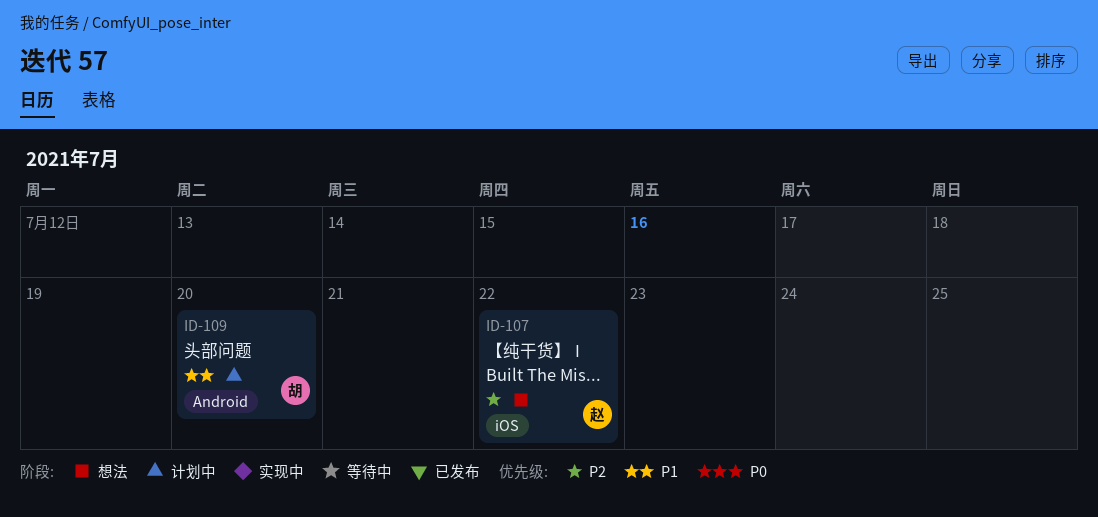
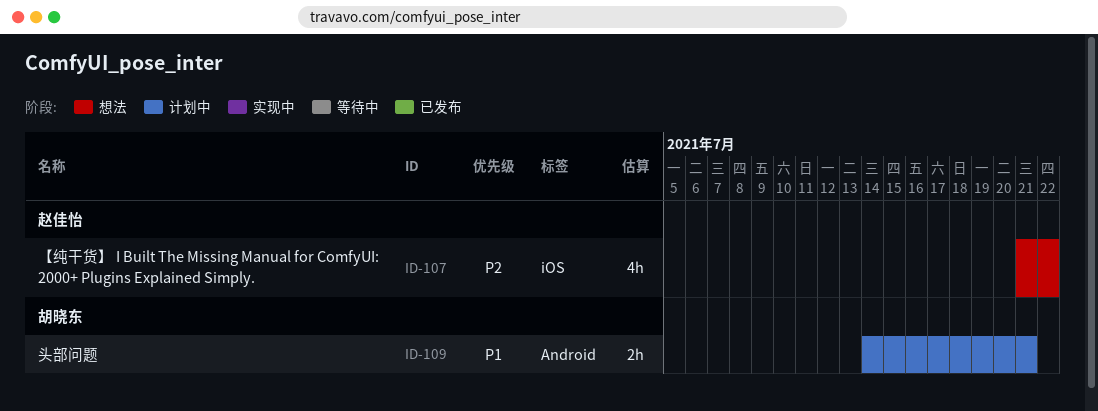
ID-109, due: Jul 20 -> Jul 21

